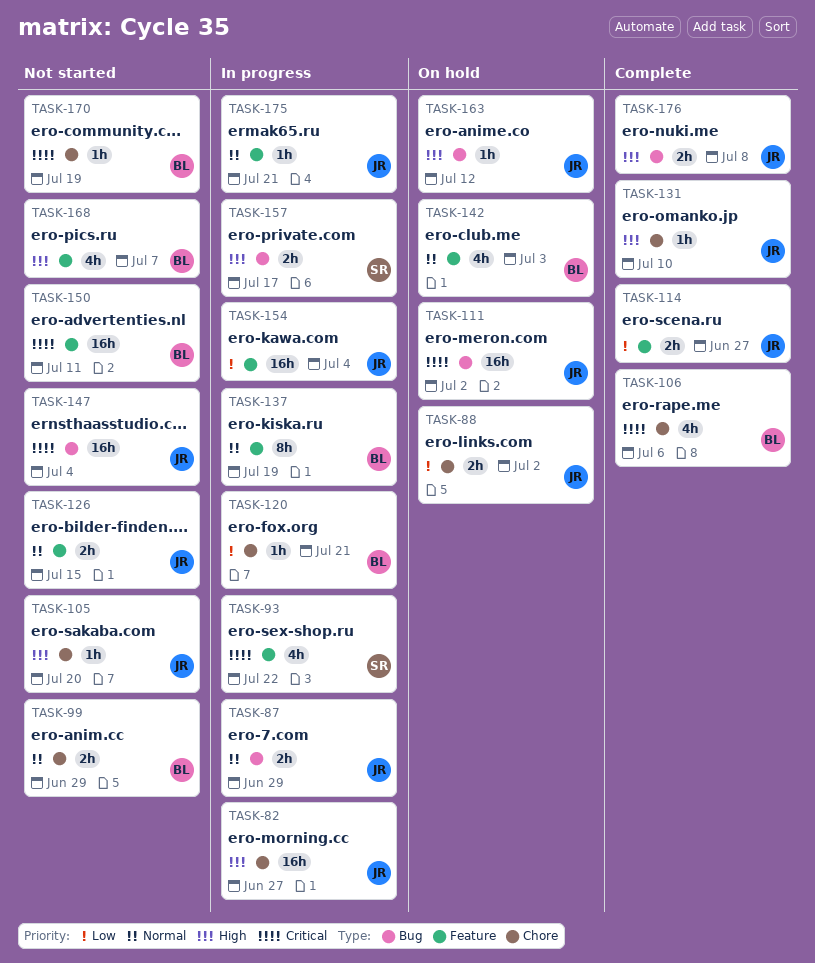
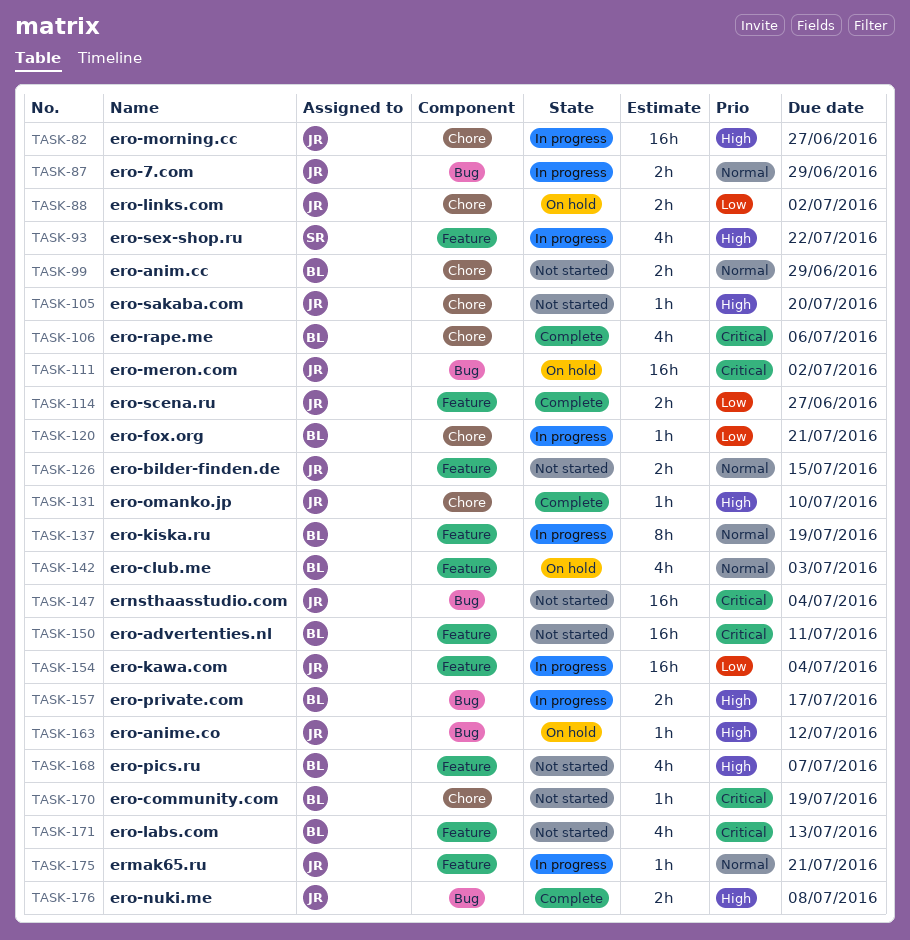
TASK-93, priority: Critical -> High
TASK-157, owner: SR -> BL
TASK-171: none -> present

